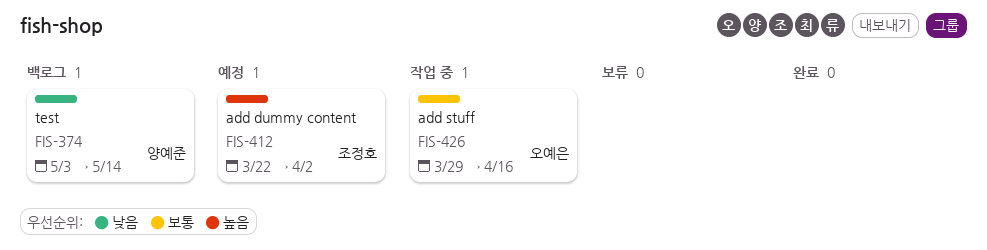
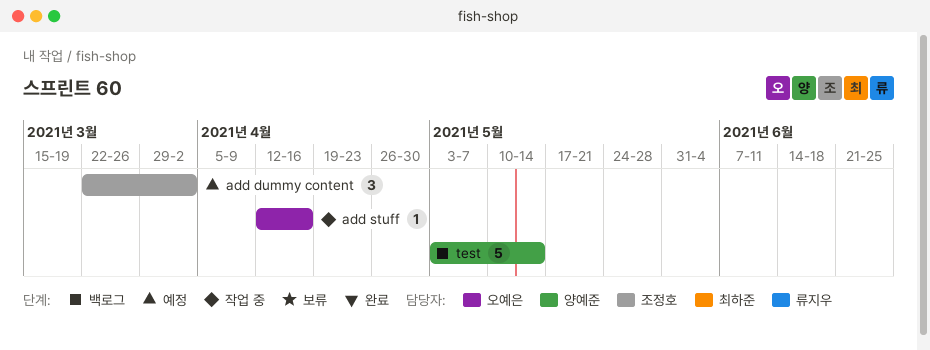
add stuff, start: Mar 29 -> Apr 12

